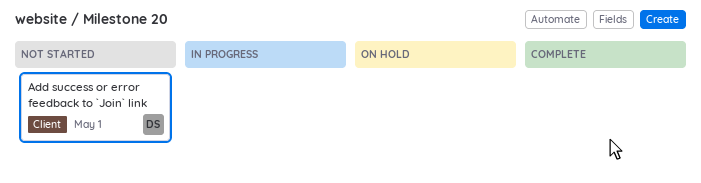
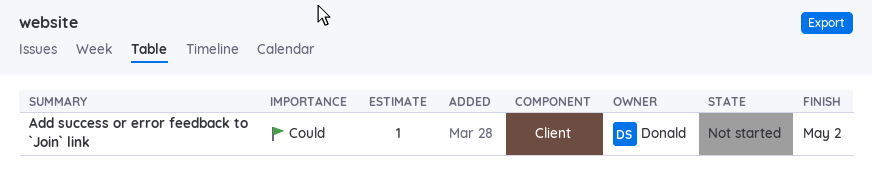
Add success or error feedback to `Join` link, due: May 1 -> May 2

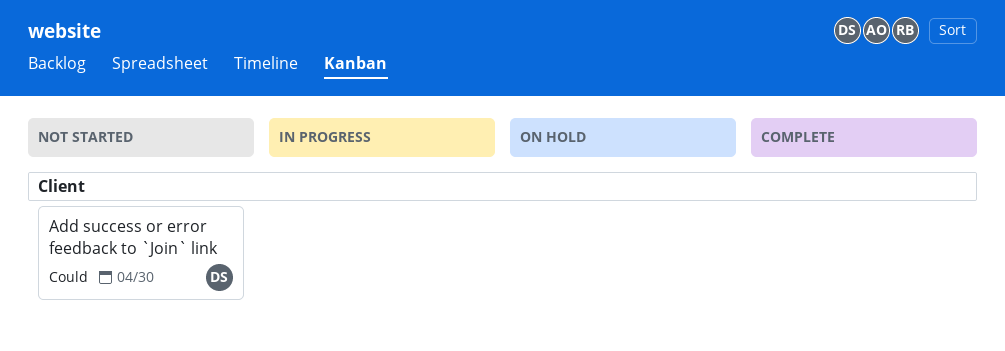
Add success or error feedback to `Join` link, due: May 2 -> Apr 30

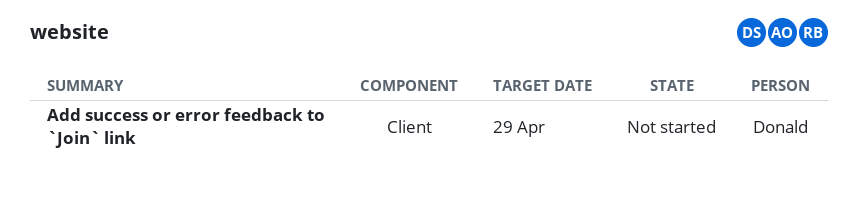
Add success or error feedback to `Join` link, due: Apr 30 -> Apr 29

